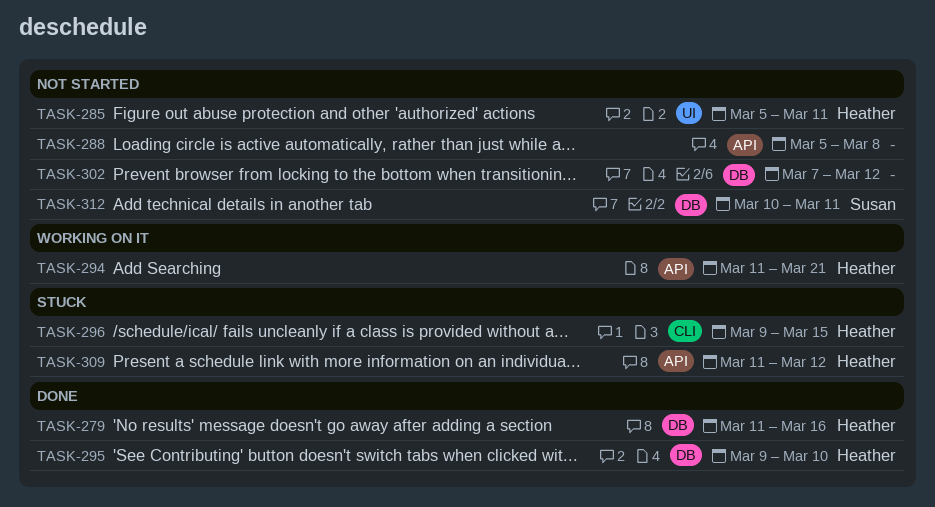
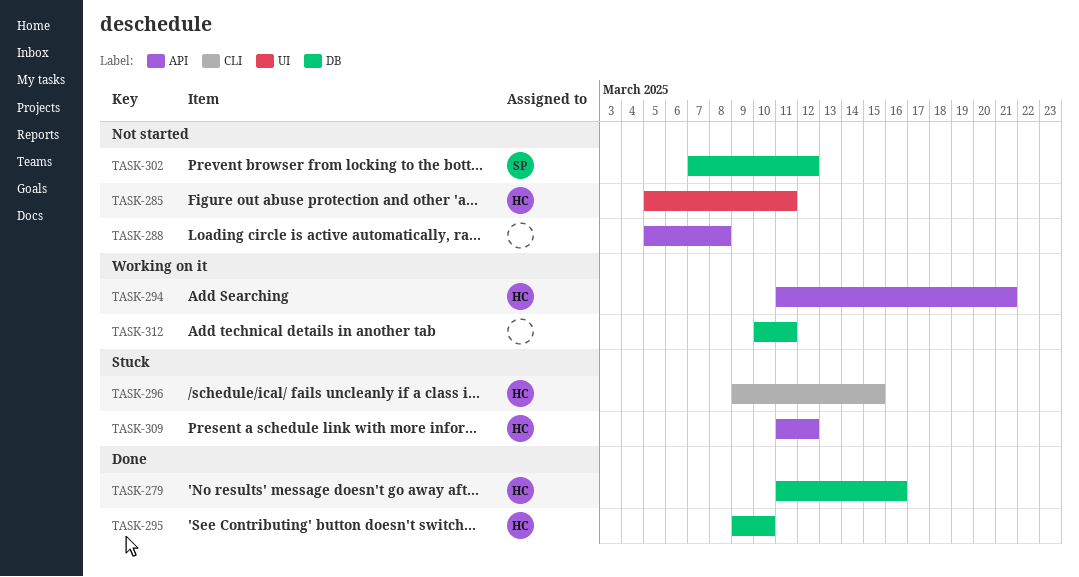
TASK-302, owner: none -> Susan
TASK-312, status: Not started -> Working on it
TASK-312, owner: Susan -> none

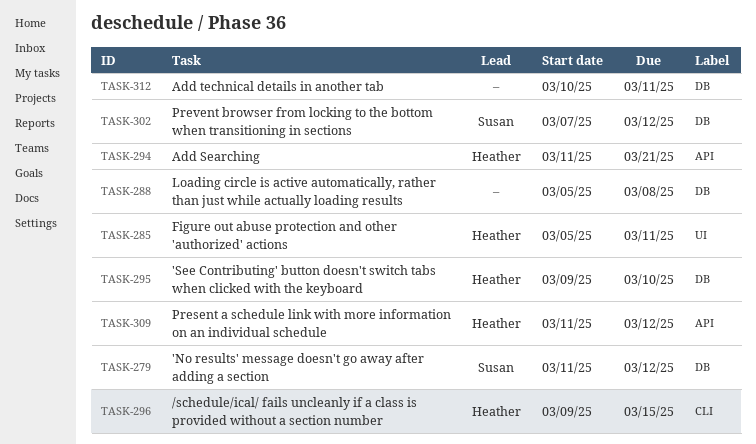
TASK-279, owner: Heather -> Susan
TASK-279, due: Mar 16 -> Mar 12
TASK-288, label: API -> DB

